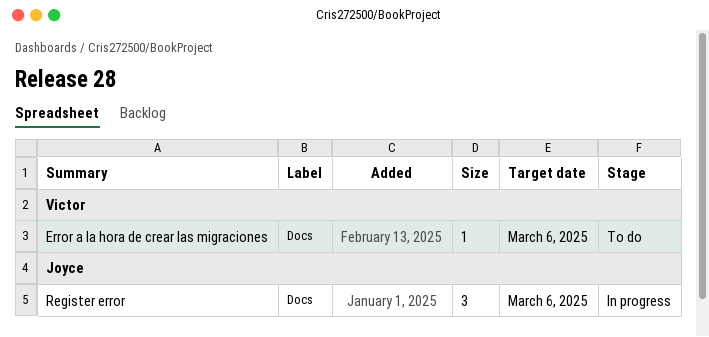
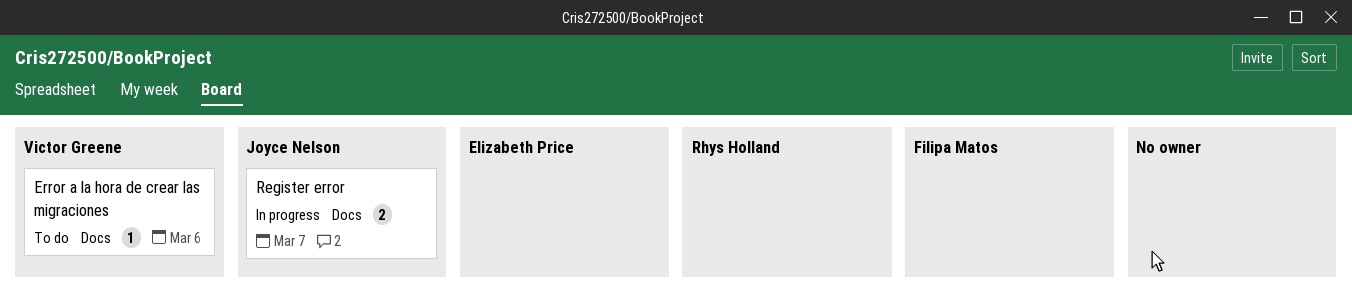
Register error, estimate: 3 -> 2
Register error, due: Mar 6 -> Mar 7

